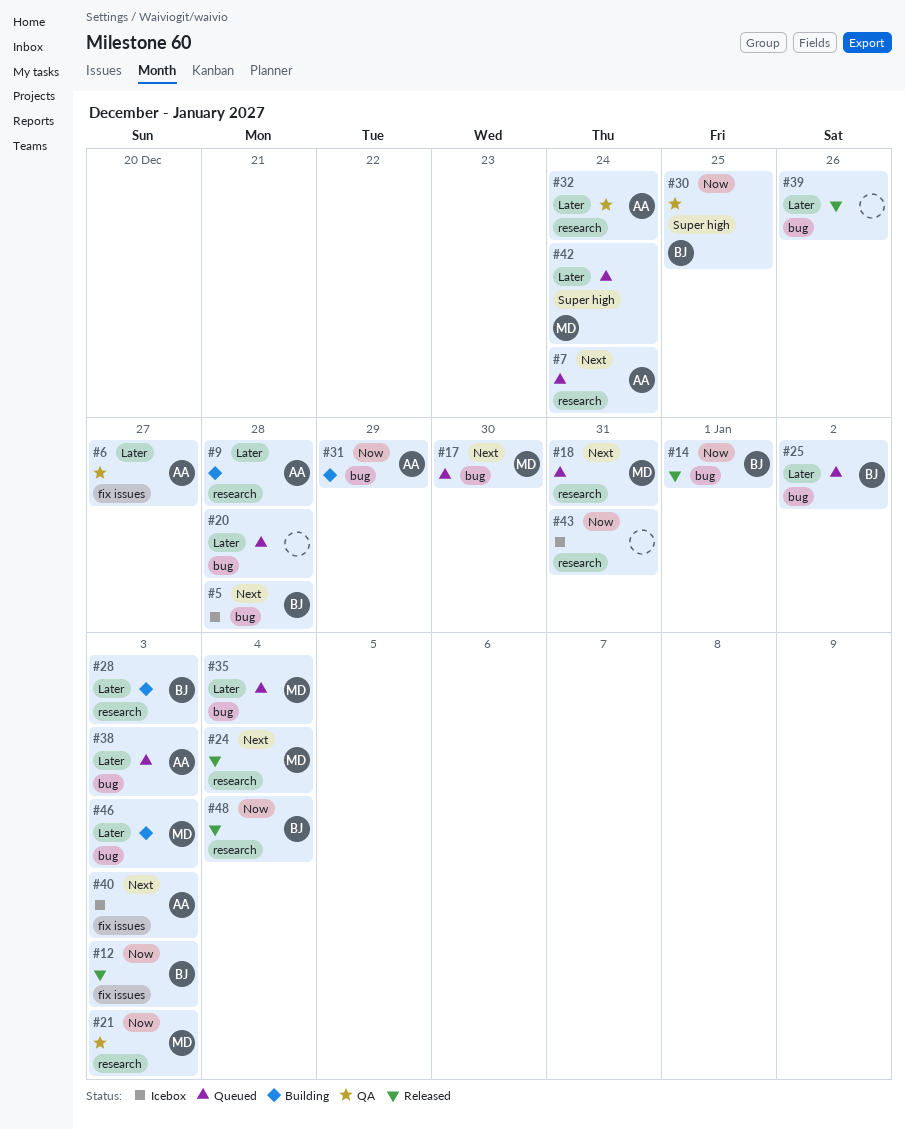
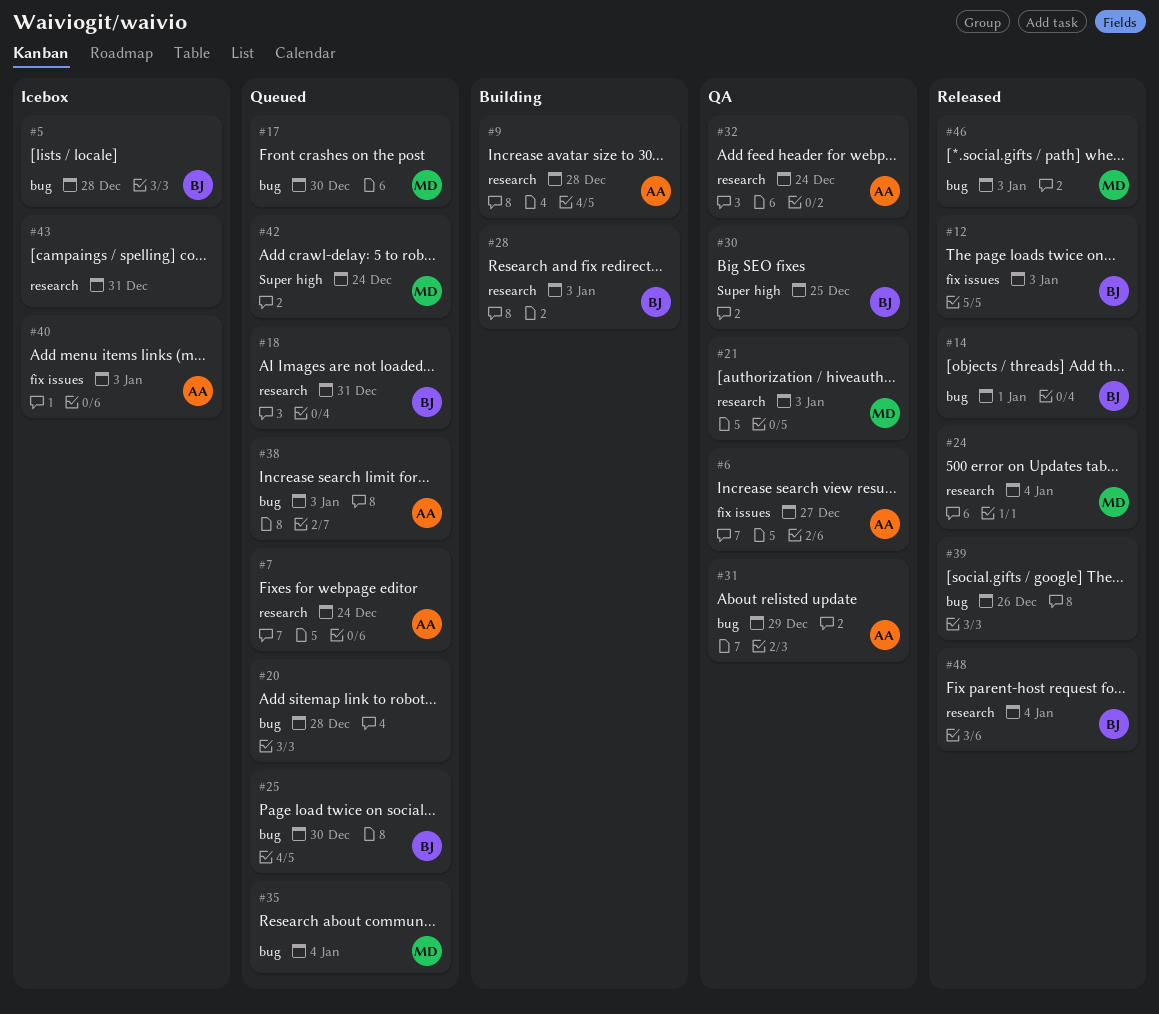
#18, owner: MD -> BJ
#25, due: Jan 2 -> Dec 30
#31, status: Building -> QA
#46, status: Building -> Released

